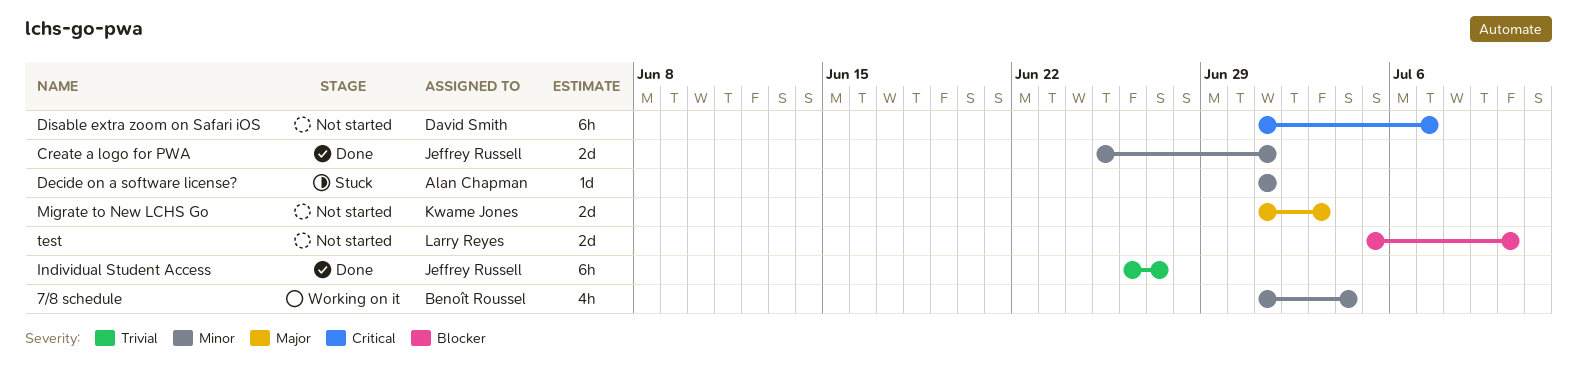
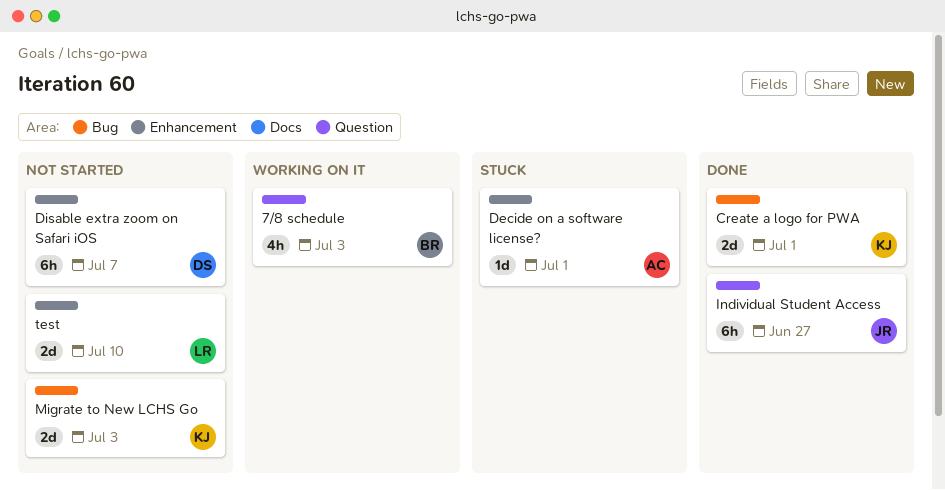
7/8 schedule, due: Jul 4 -> Jul 3
Create a logo for PWA, owner: Jeffrey Russell -> Kwame Jones

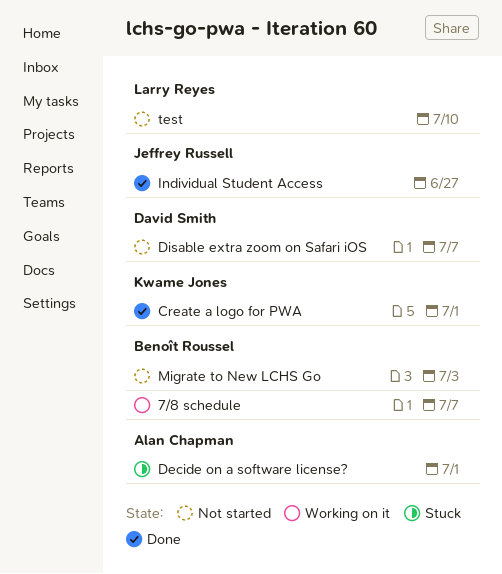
7/8 schedule, due: Jul 3 -> Jul 7
Migrate to New LCHS Go, owner: Kwame Jones -> Benoît Roussel

